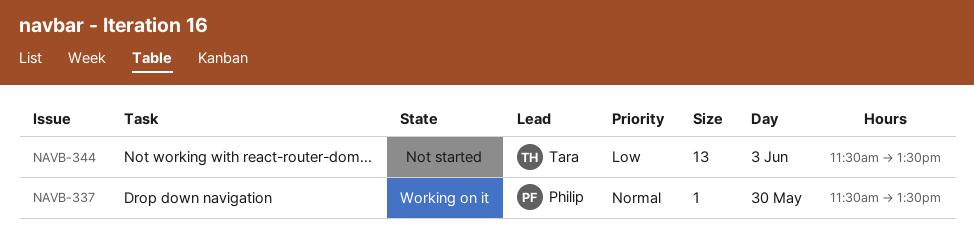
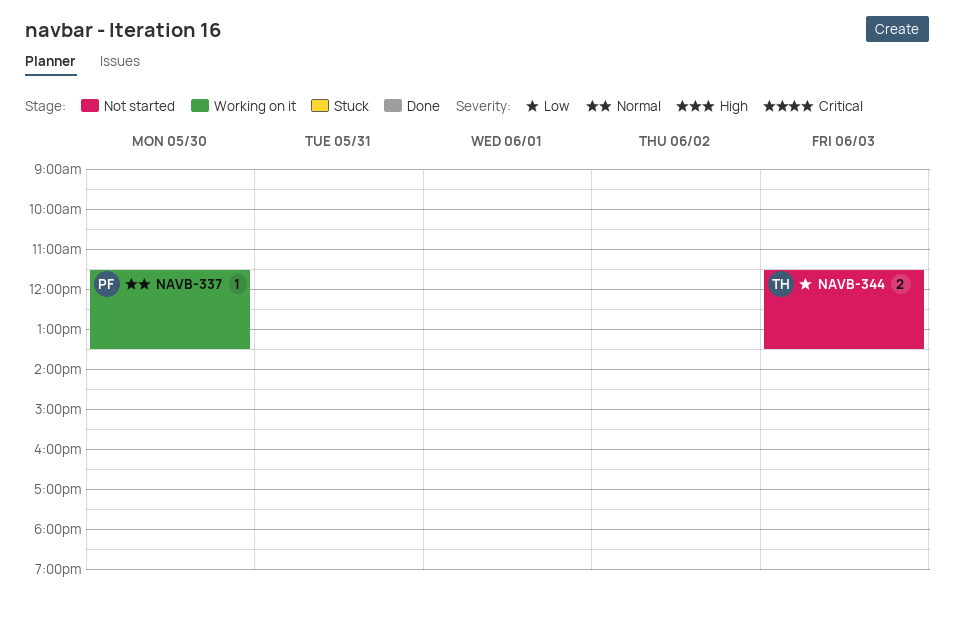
NAVB-344, estimate: 13 -> 2

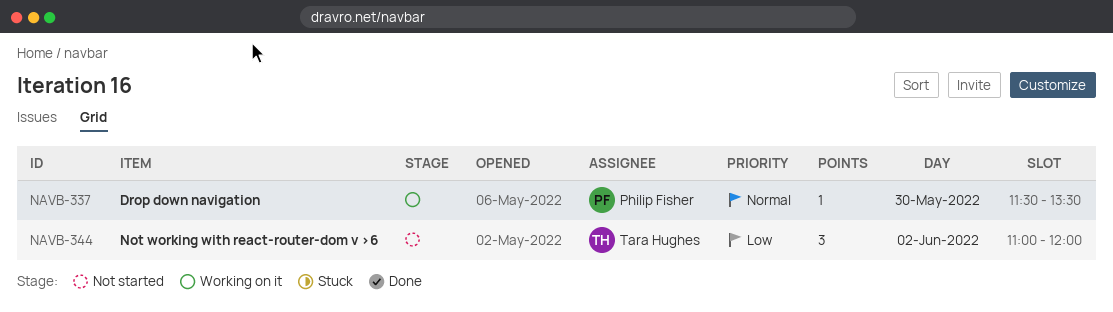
NAVB-344, estimate: 2 -> 3
NAVB-344, day: Jun 3 -> Jun 2
NAVB-344, begins: 11:30 -> 11:00
NAVB-344, ends: 13:30 -> 12:00

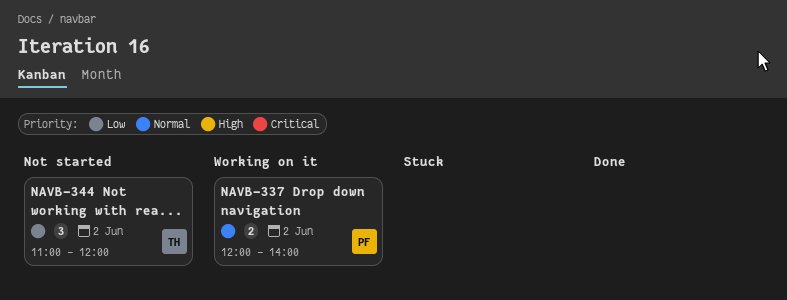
NAVB-337, estimate: 1 -> 2
NAVB-337, day: May 30 -> Jun 2
NAVB-337, begins: 11:30 -> 12:00
NAVB-337, ends: 13:30 -> 14:00

